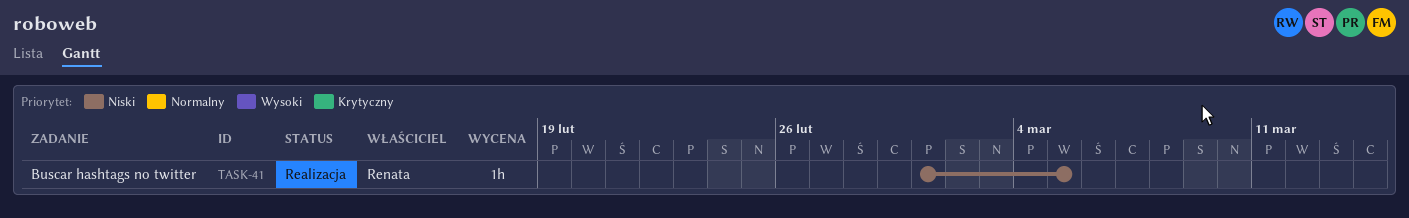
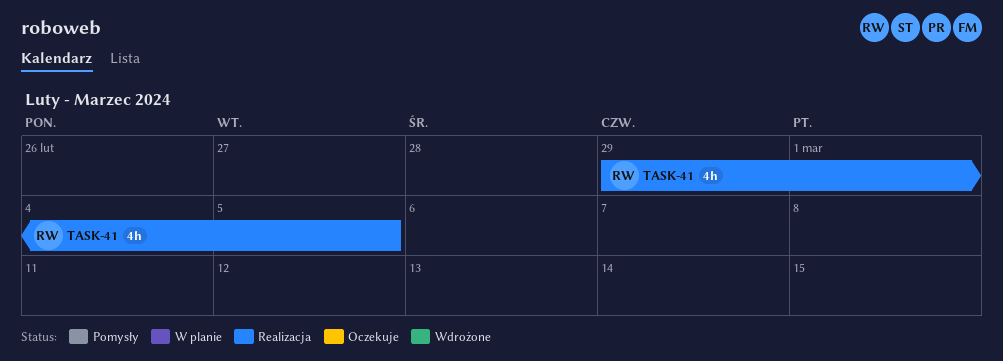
TASK-41, estimate: 1h -> 4h
TASK-41, start: Mar 1 -> Feb 29

